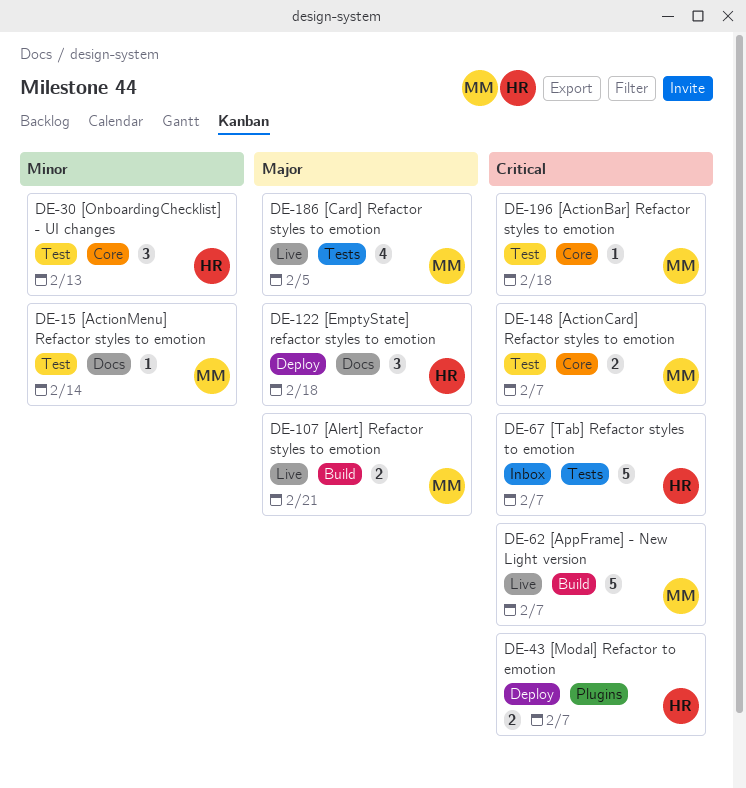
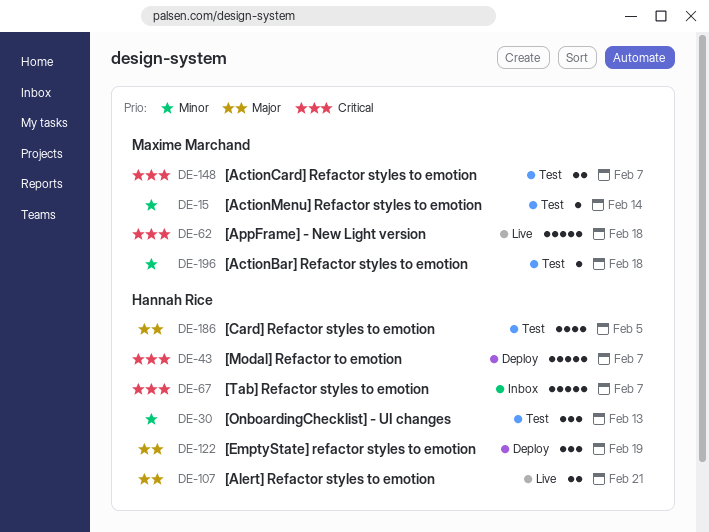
DE-43, estimate: 2 -> 5
DE-62, due: Feb 7 -> Feb 18
DE-107, owner: Maxime Marchand -> Hannah Rice
DE-122, due: Feb 18 -> Feb 19
DE-186, status: Live -> Test
DE-186, owner: Maxime Marchand -> Hannah Rice
DE-196, priority: Critical -> Minor

